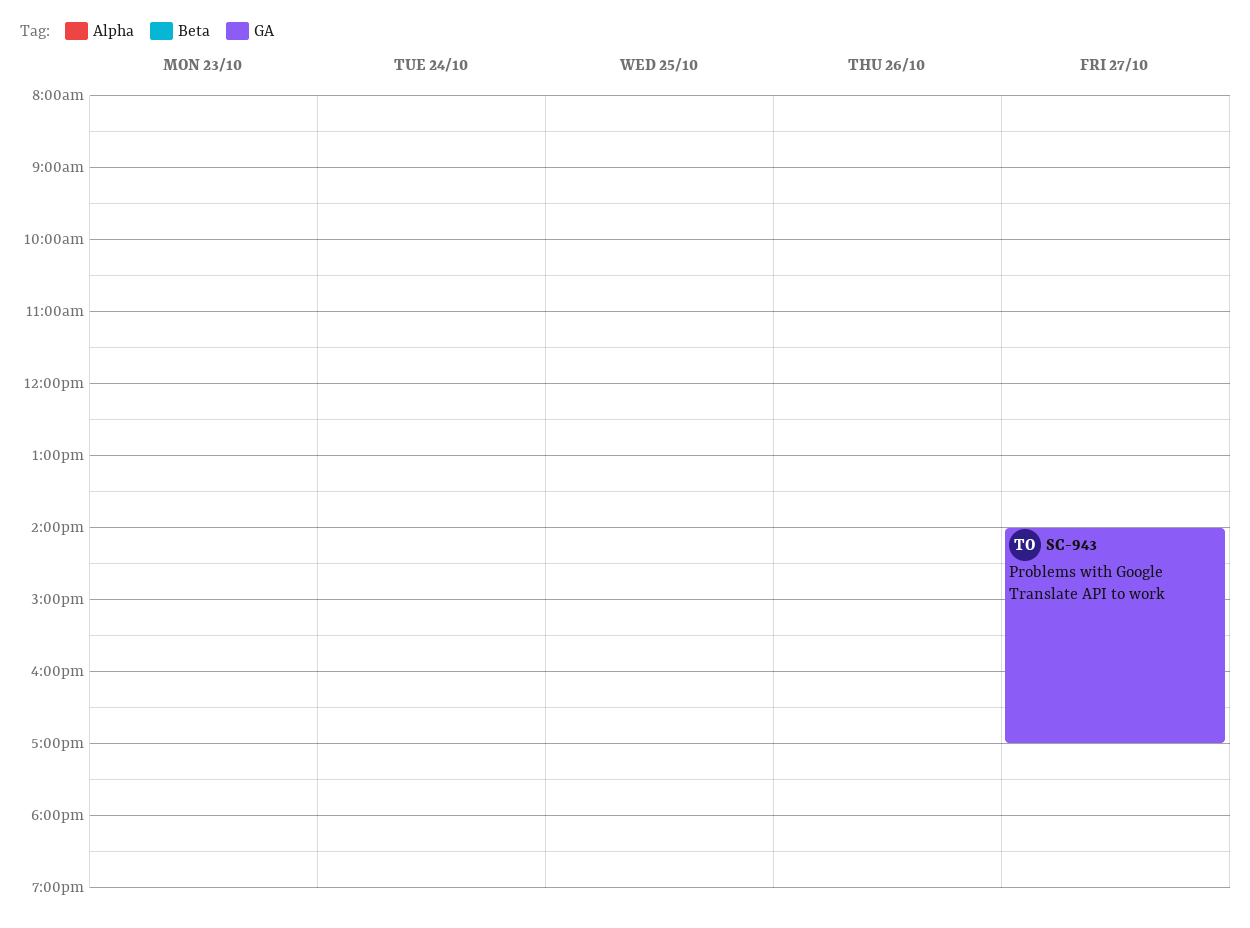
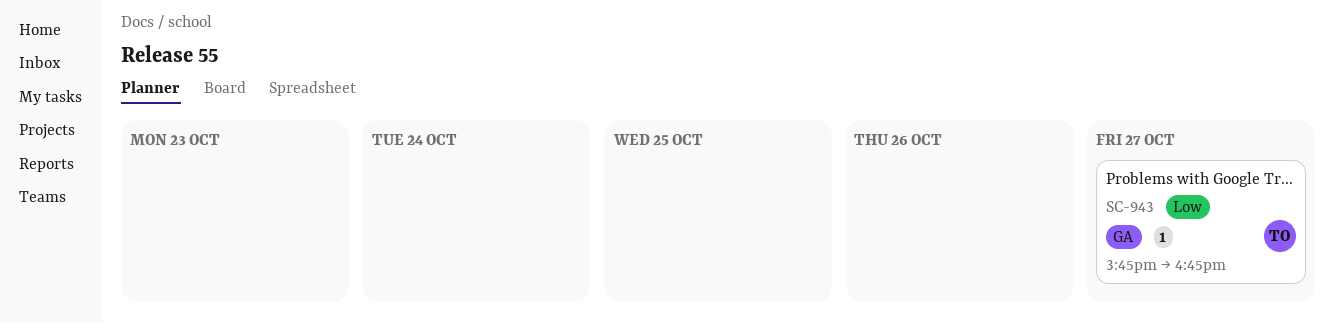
SC-943, begins: 14:00 -> 15:45
SC-943, ends: 17:00 -> 16:45

